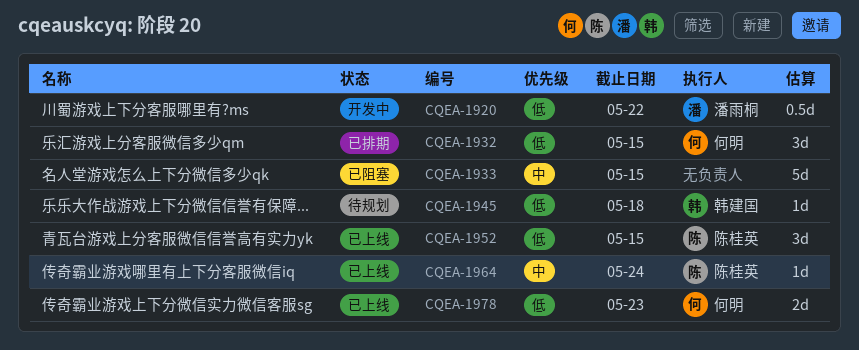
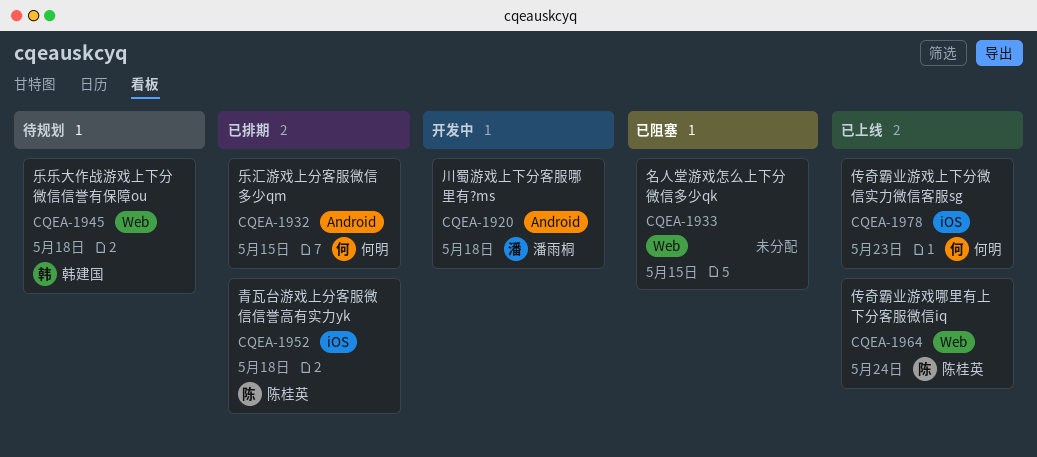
CQEA-1920, due: May 22 -> May 18
CQEA-1952, status: 已上线 -> 已排期
CQEA-1952, due: May 15 -> May 18

